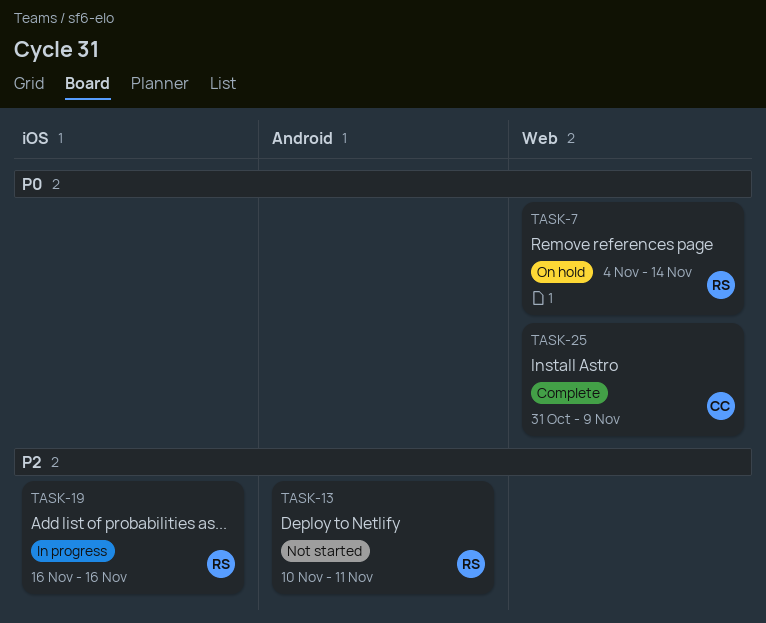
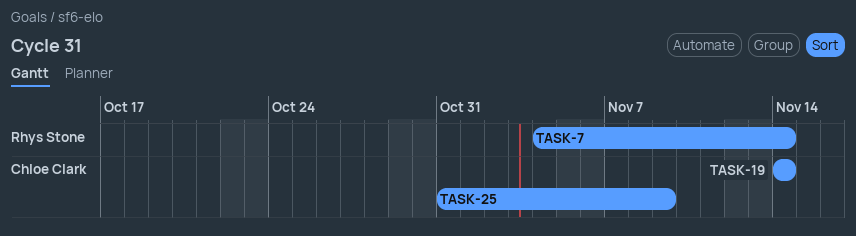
TASK-13: present -> none
TASK-19, owner: Rhys Stone -> Chloe Clark
TASK-19, start: Nov 16 -> Nov 14
TASK-19, due: Nov 16 -> Nov 14

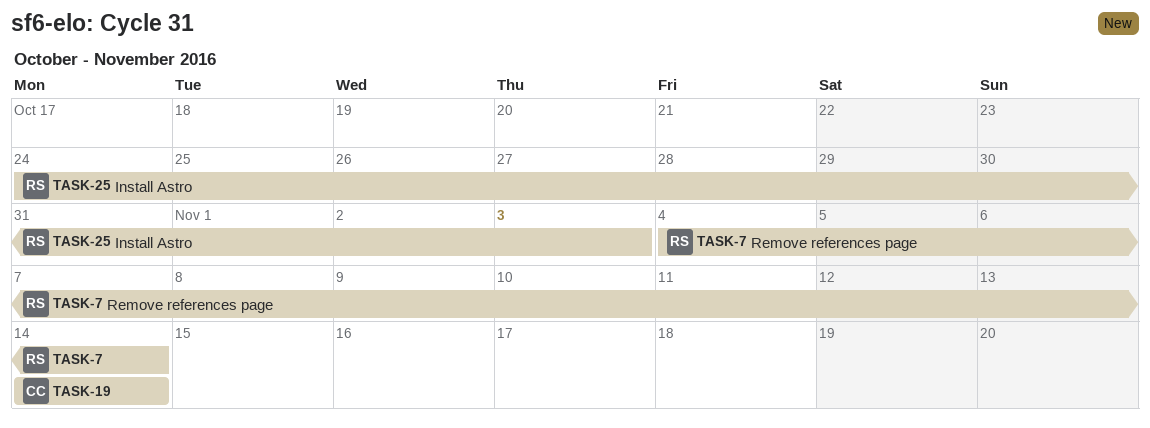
TASK-25, owner: Chloe Clark -> Rhys Stone
TASK-25, start: Oct 31 -> Oct 24
TASK-25, due: Nov 9 -> Nov 3

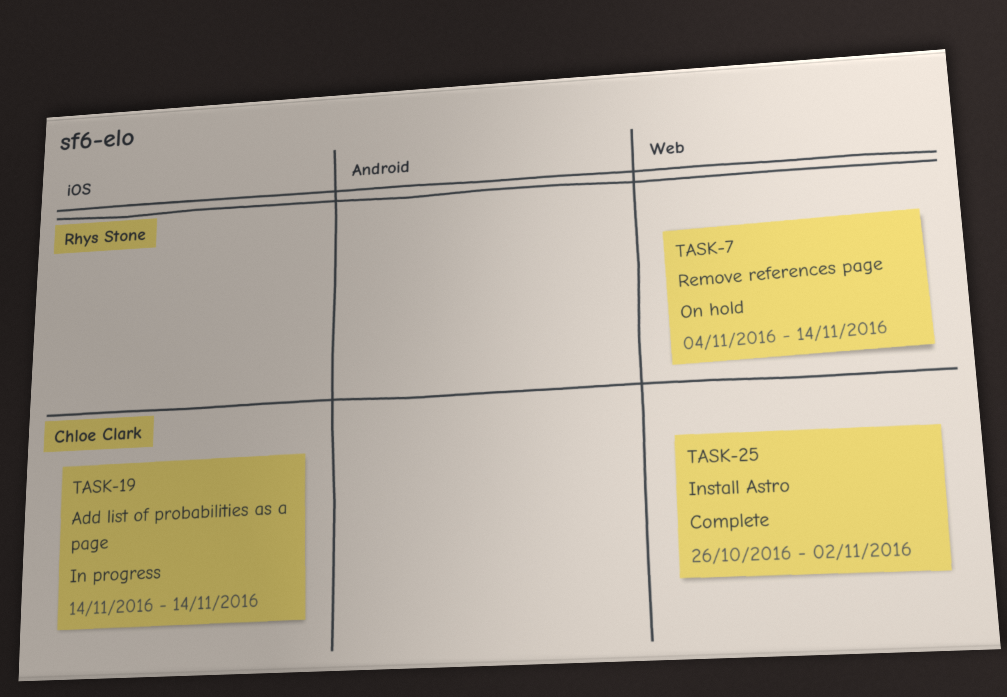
TASK-25, owner: Rhys Stone -> Chloe Clark
TASK-25, start: Oct 24 -> Oct 26
TASK-25, due: Nov 3 -> Nov 2

